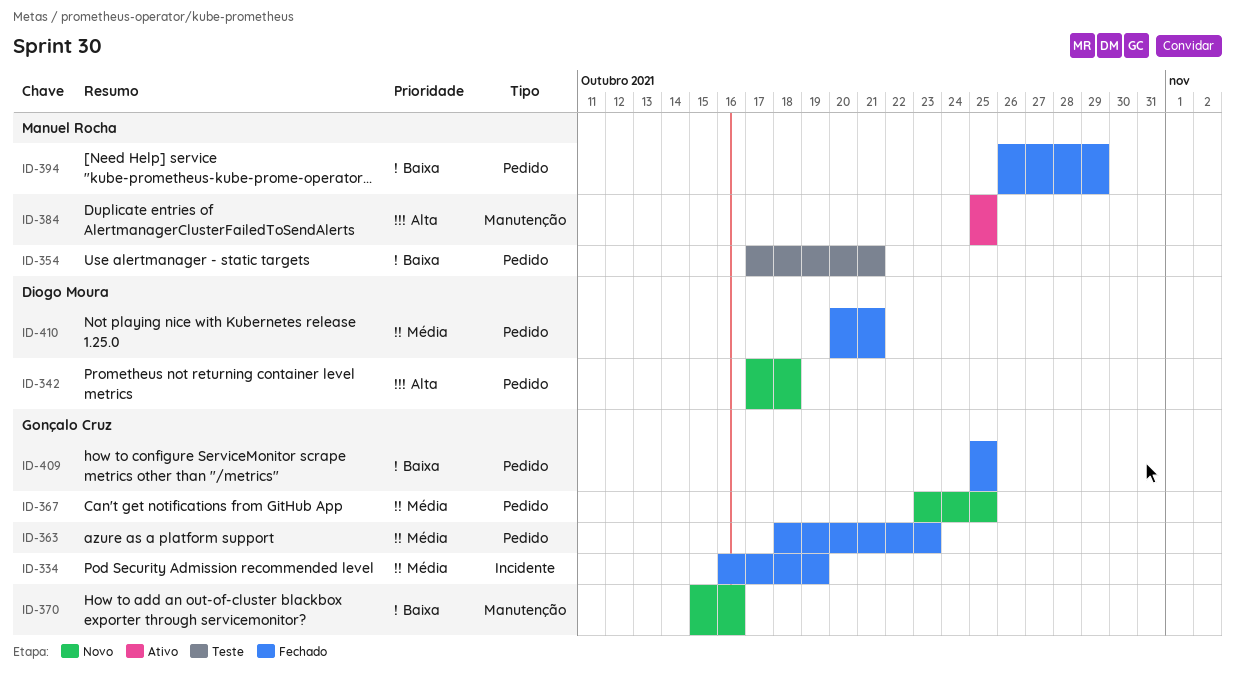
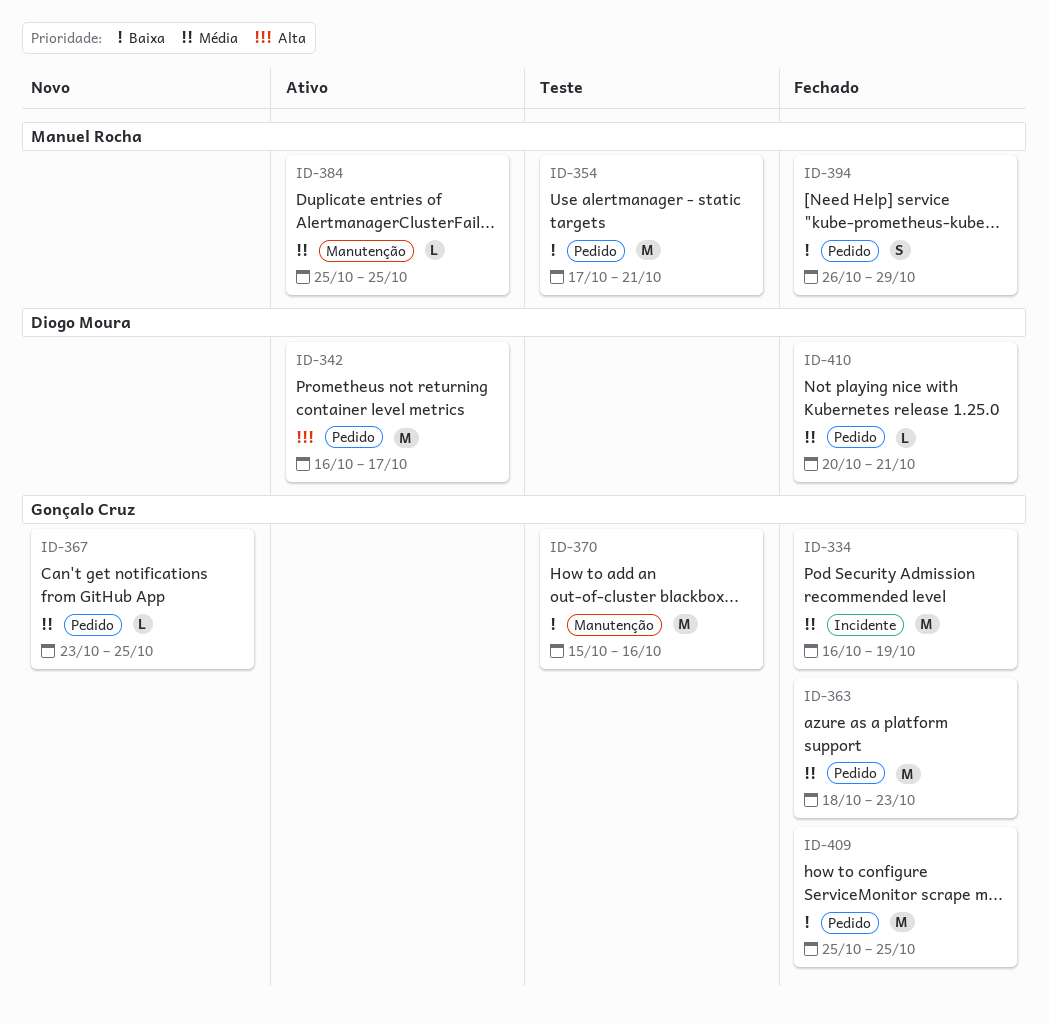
ID-342, status: Novo -> Ativo
ID-342, start: Oct 17 -> Oct 16
ID-342, due: Oct 18 -> Oct 17
ID-370, status: Novo -> Teste
ID-384, priority: Alta -> Média

